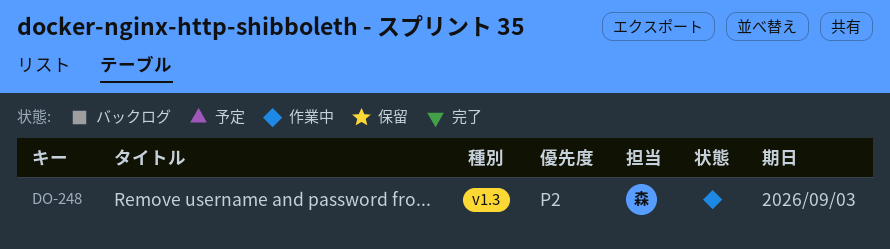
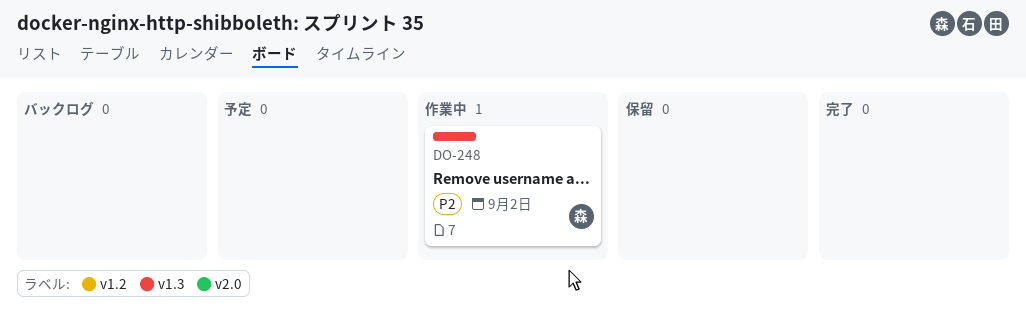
DO-248, due: Sep 3 -> Sep 2

